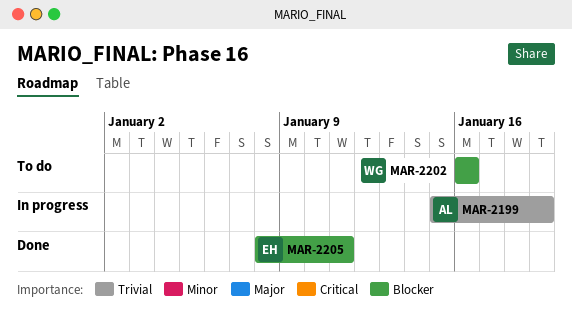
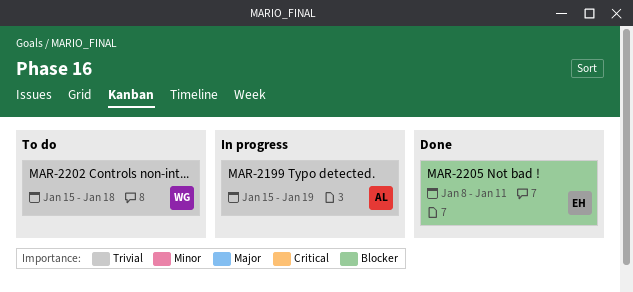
MAR-2202, priority: Blocker -> Trivial
MAR-2202, start: Jan 16 -> Jan 15
MAR-2202, due: Jan 16 -> Jan 18

